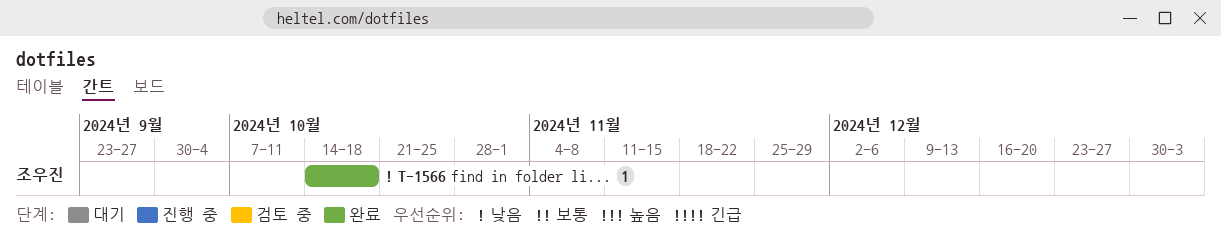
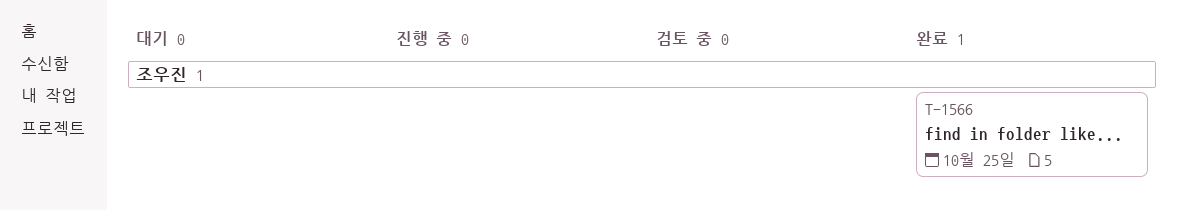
T-1566, due: Oct 18 -> Oct 25

